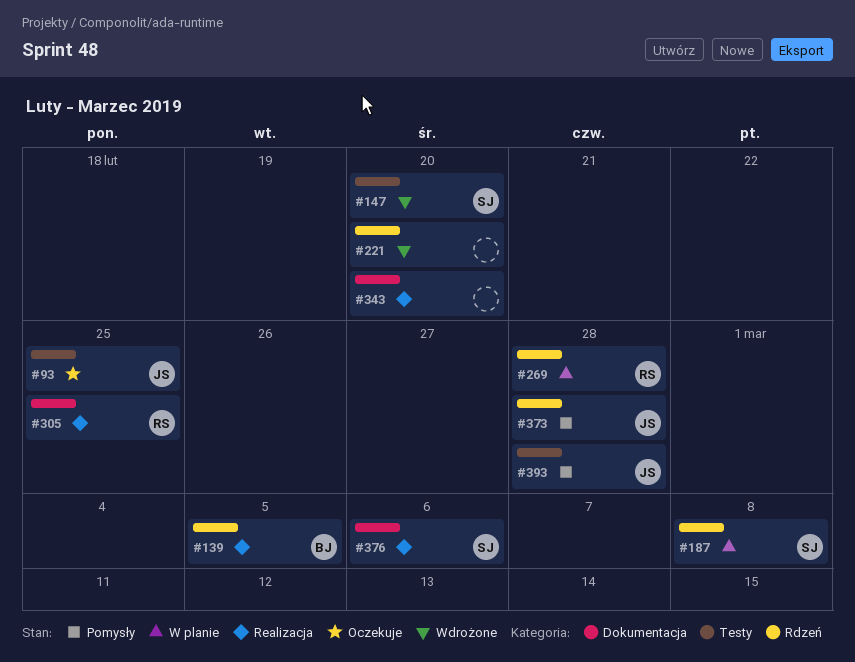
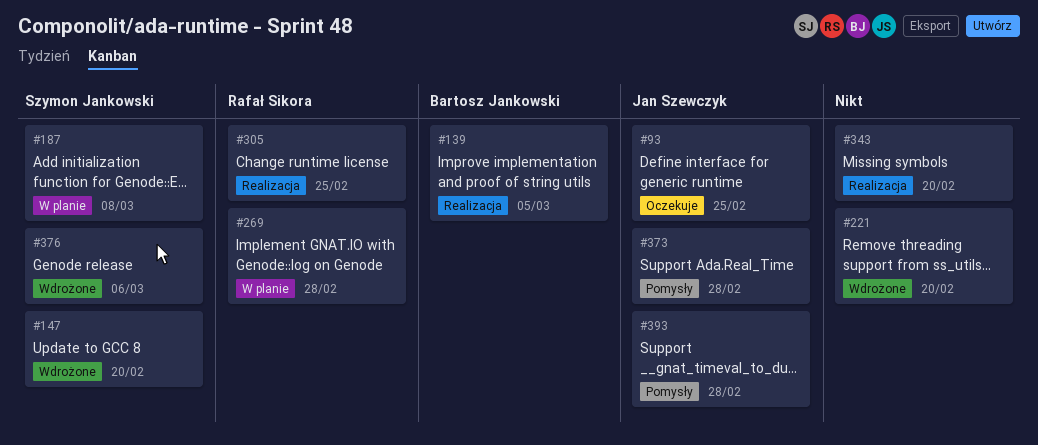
#376, status: Realizacja -> Wdrożone

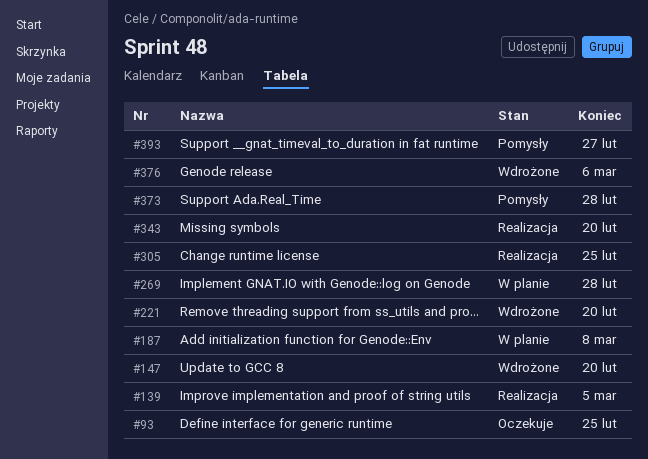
#393, due: Feb 28 -> Feb 27

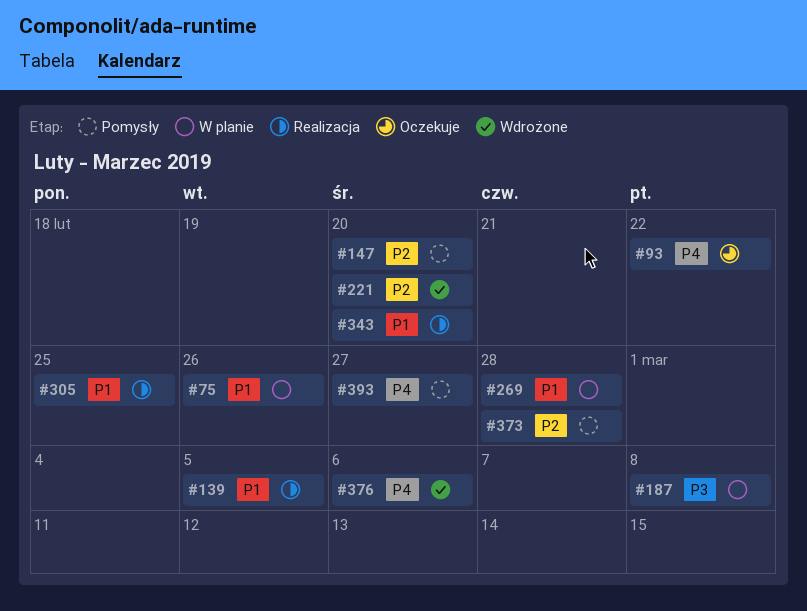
#75: none -> present
#93, due: Feb 25 -> Feb 22
#147, status: Wdrożone -> Pomysły

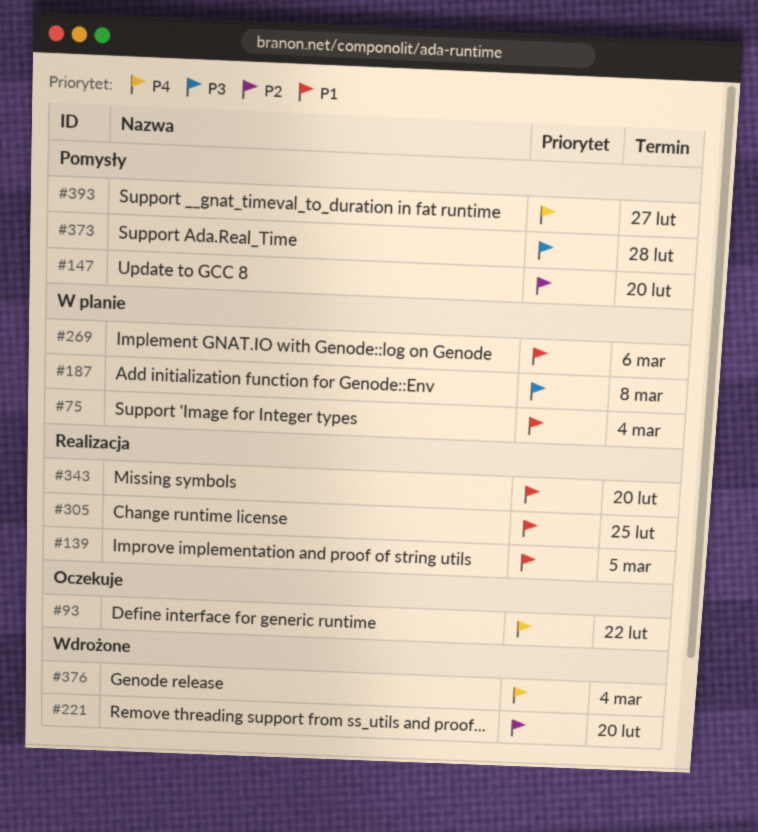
#75, due: Feb 26 -> Mar 4
#269, due: Feb 28 -> Mar 6
#373, priority: P2 -> P3
#376, due: Mar 6 -> Mar 4

